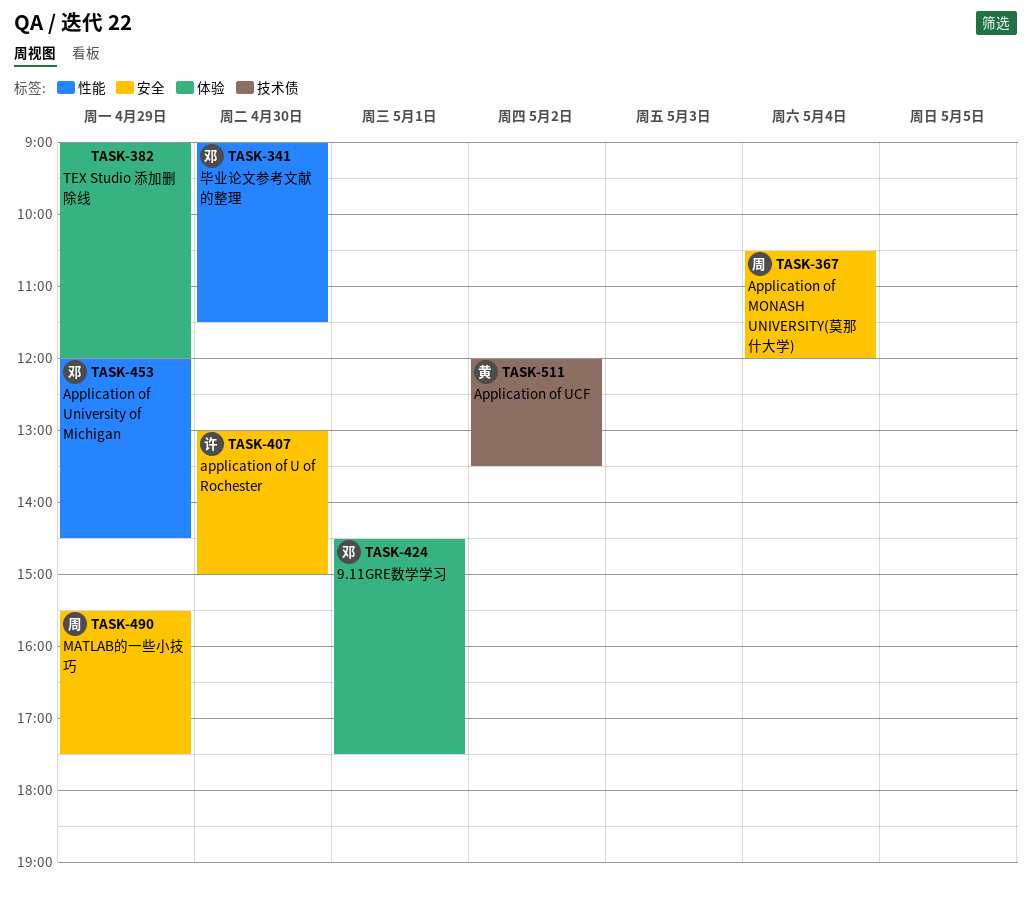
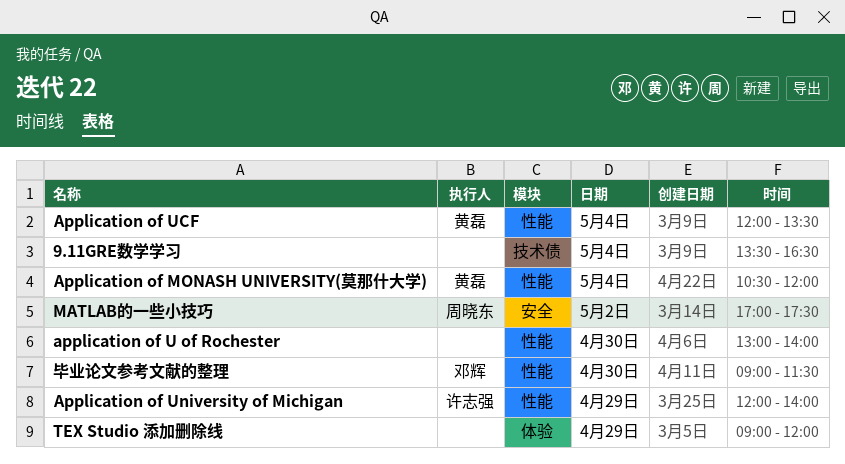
9.11GRE数学学习, owner: 邓辉 -> none
9.11GRE数学学习, label: 体验 -> 技术债
9.11GRE数学学习, day: May 1 -> May 4
9.11GRE数学学习, begins: 14:30 -> 13:30
9.11GRE数学学习, ends: 17:30 -> 16:30
Application of MONASH UNIVERSITY(莫那什大学), owner: 周晓东 -> 黄磊
Application of MONASH UNIVERSITY(莫那什大学), label: 安全 -> 性能
application of U of Rochester, owner: 许志强 -> none
application of U of Rochester, label: 安全 -> 性能
application of U of Rochester, ends: 15:00 -> 14:00
Application of UCF, label: 技术债 -> 性能
Application of UCF, day: May 2 -> May 4
Application of University of Michigan, owner: 邓辉 -> 许志强
Application of University of Michigan, ends: 14:30 -> 14:00
MATLAB的一些小技巧, day: Apr 29 -> May 2
MATLAB的一些小技巧, begins: 15:30 -> 17:00

